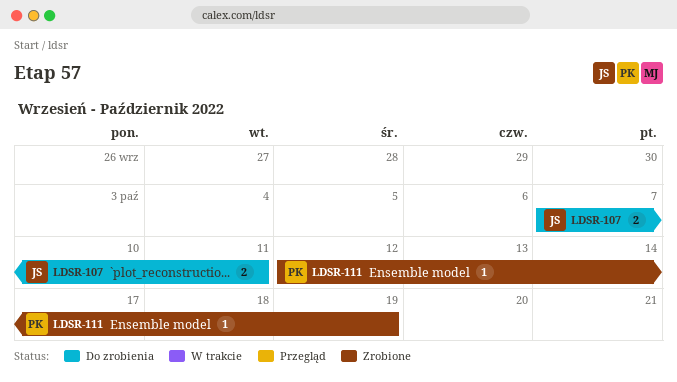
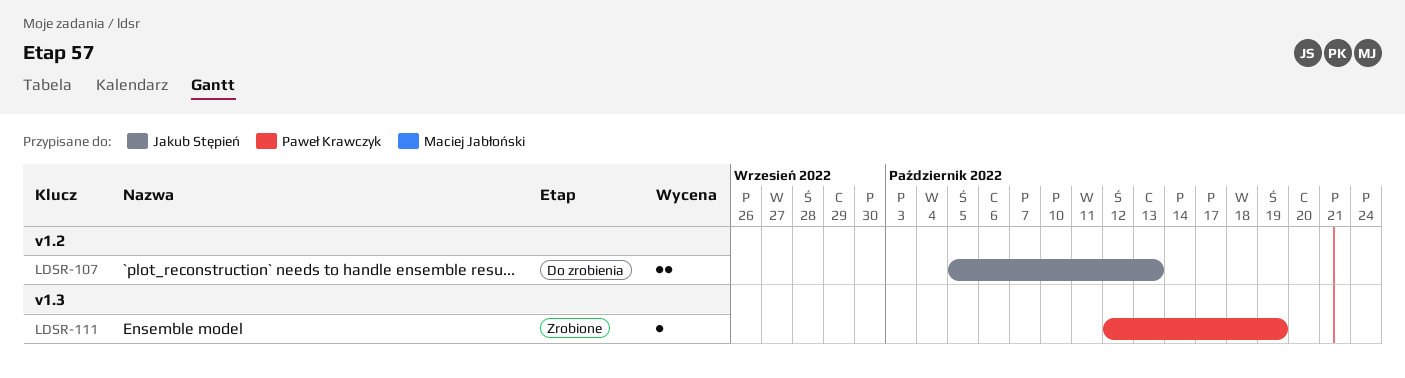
LDSR-107, start: Oct 7 -> Oct 5
LDSR-107, due: Oct 11 -> Oct 13

